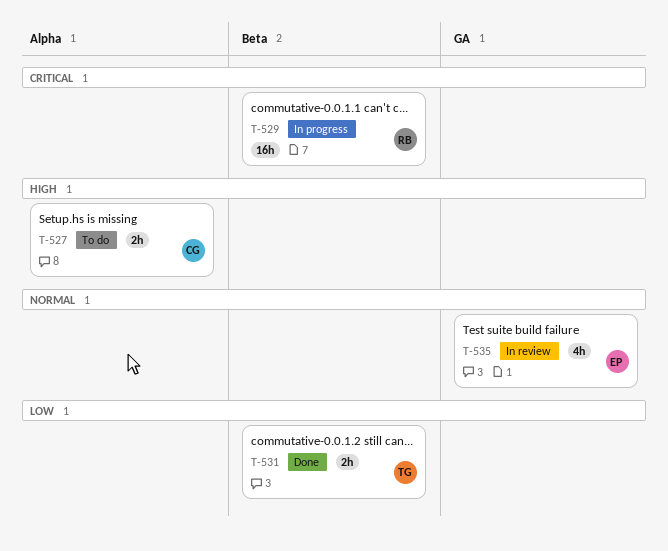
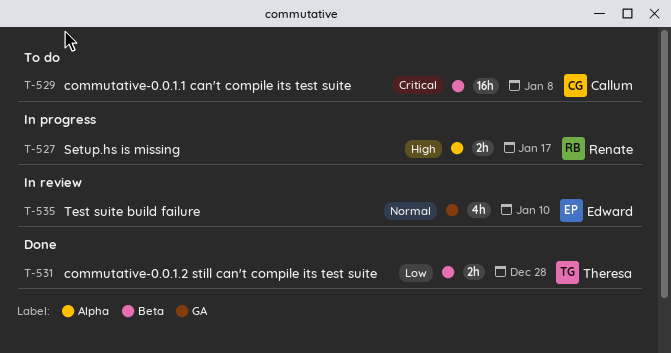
T-527, status: To do -> In progress
T-527, owner: Callum -> Renate
T-529, status: In progress -> To do
T-529, owner: Renate -> Callum

